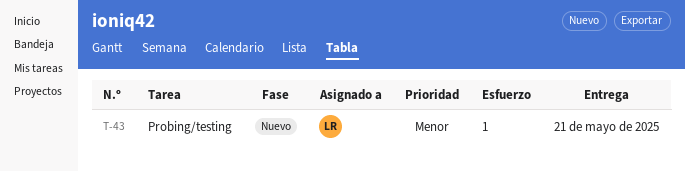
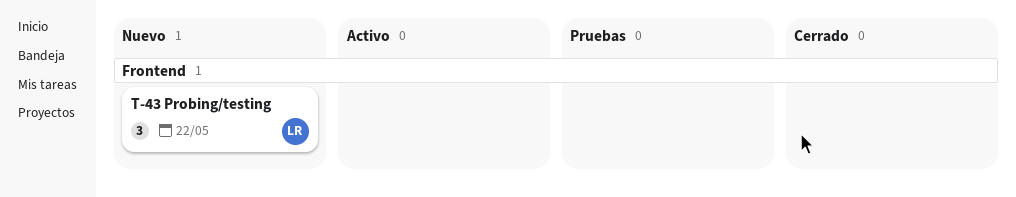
T-43, estimate: 1 -> 3
T-43, due: May 21 -> May 22

